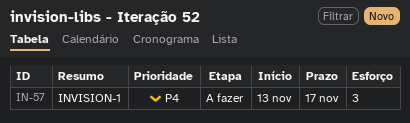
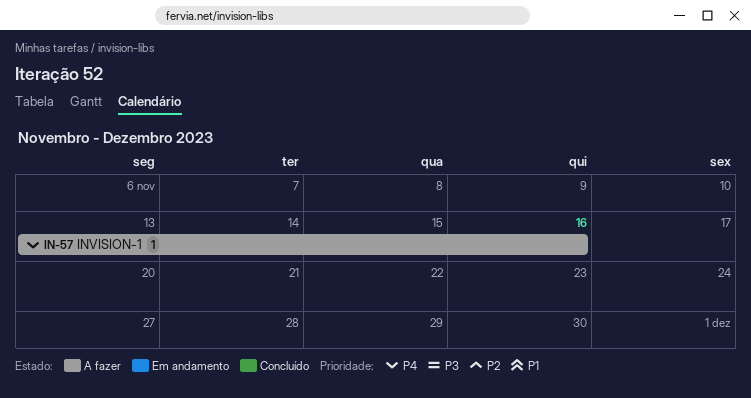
IN-57, estimate: 3 -> 1
IN-57, due: Nov 17 -> Nov 16

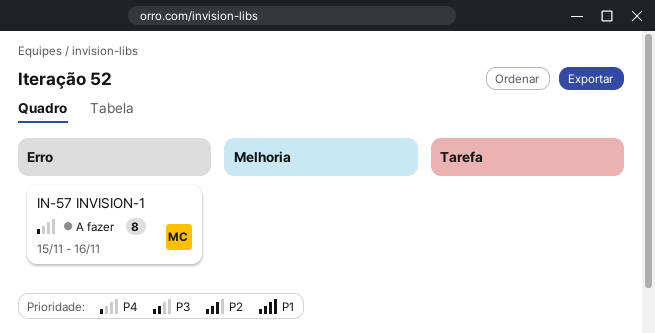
IN-57, estimate: 1 -> 8
IN-57, start: Nov 13 -> Nov 15

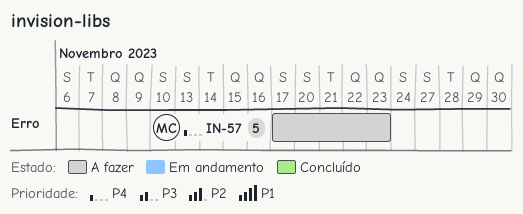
IN-57, estimate: 8 -> 5
IN-57, start: Nov 15 -> Nov 17
IN-57, due: Nov 16 -> Nov 23

